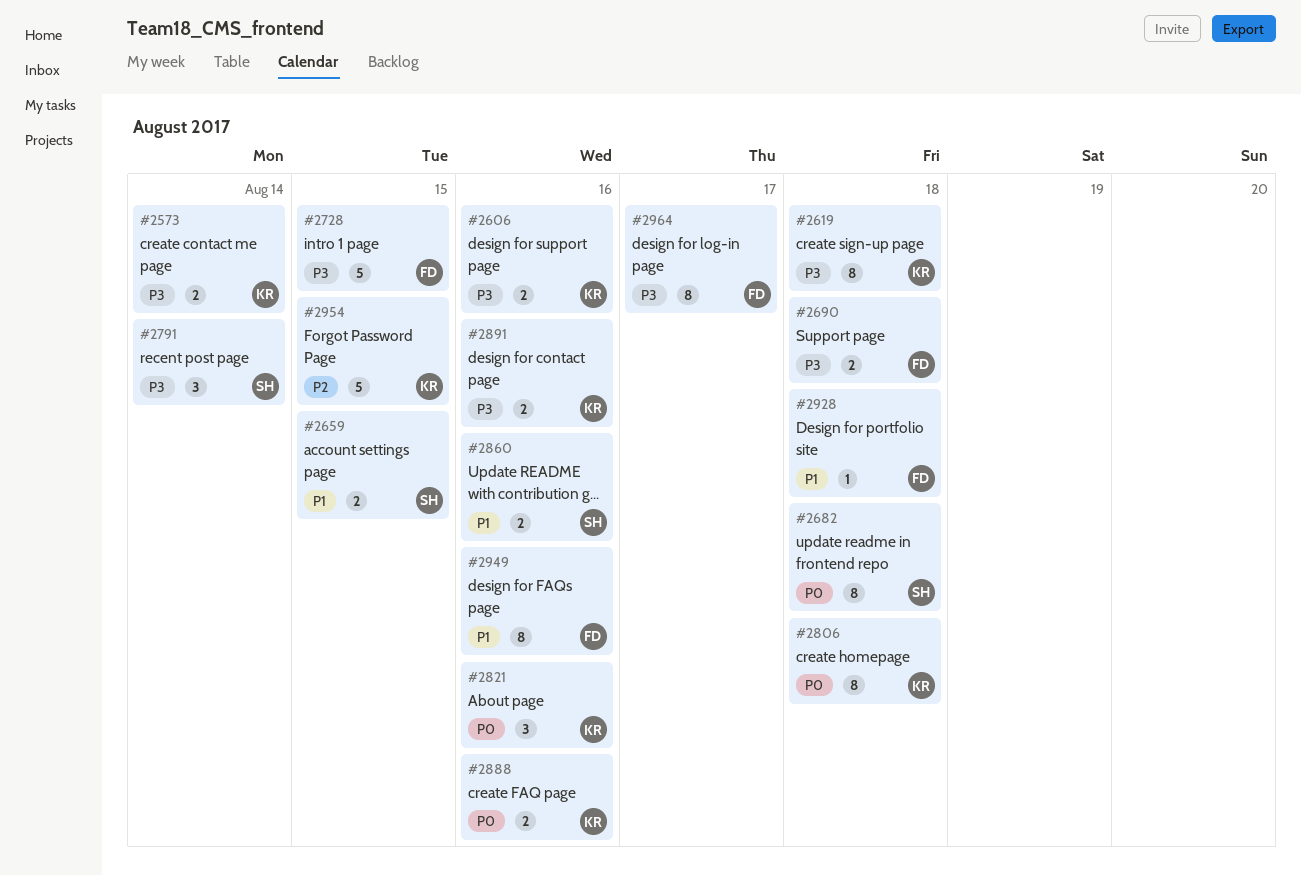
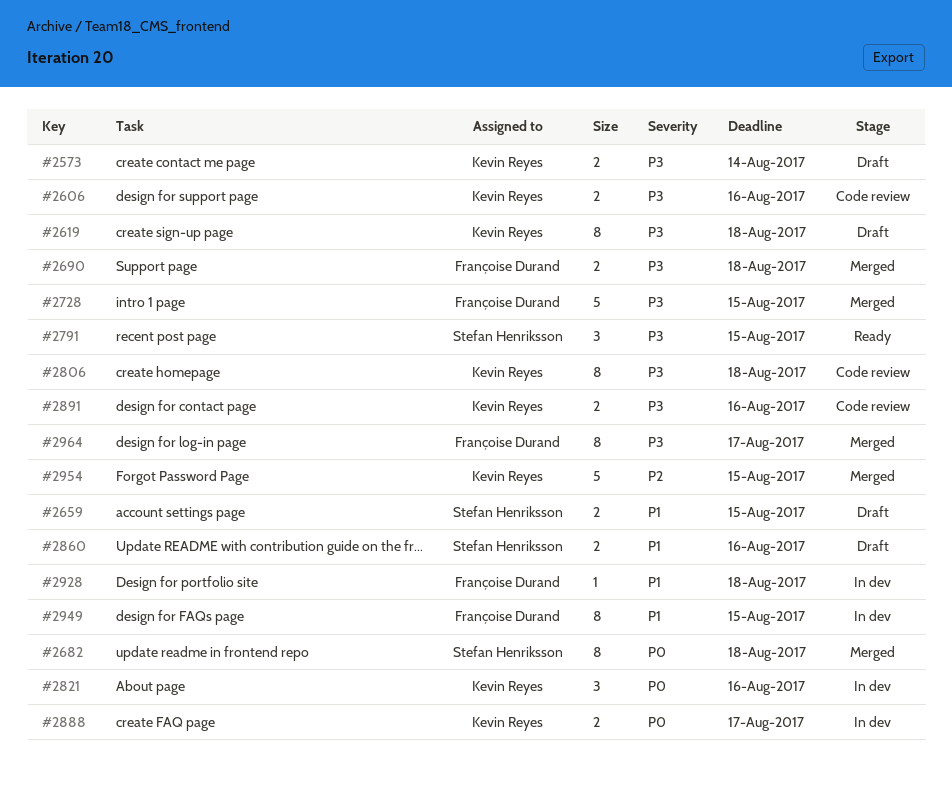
#2791, due: Aug 14 -> Aug 15
#2806, priority: P0 -> P3
#2888, due: Aug 16 -> Aug 17
#2949, due: Aug 16 -> Aug 15

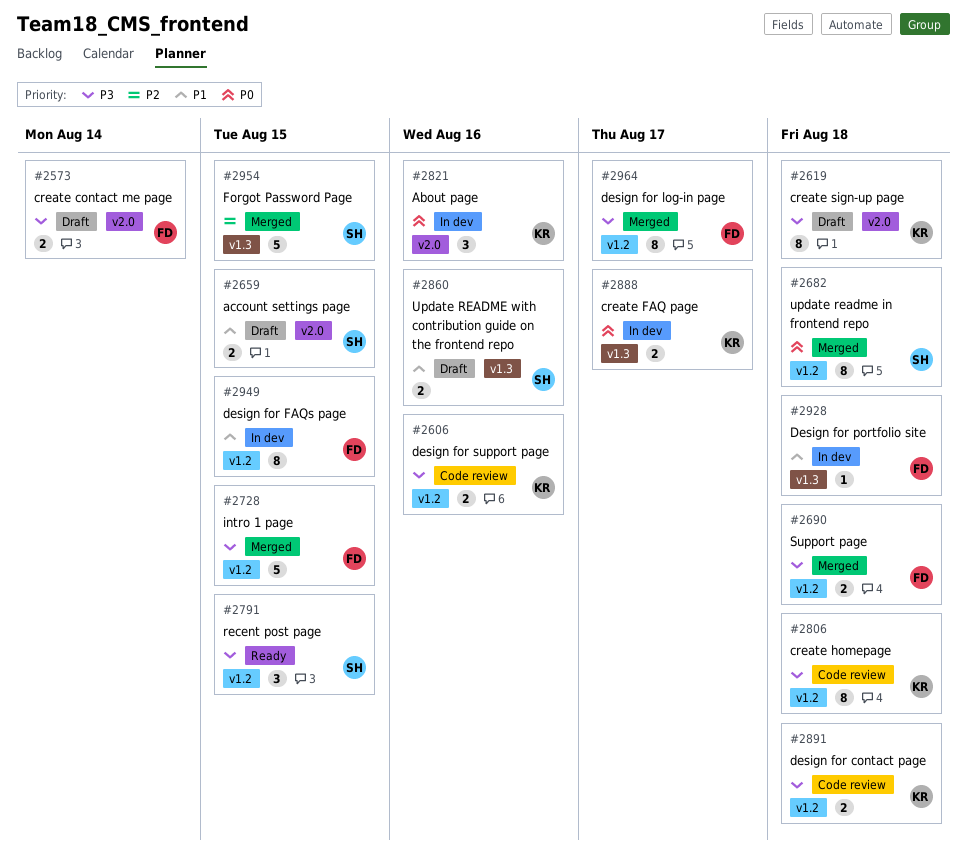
#2573, owner: Kevin Reyes -> Françoise Durand
#2891, due: Aug 16 -> Aug 18
#2954, owner: Kevin Reyes -> Stefan Henriksson

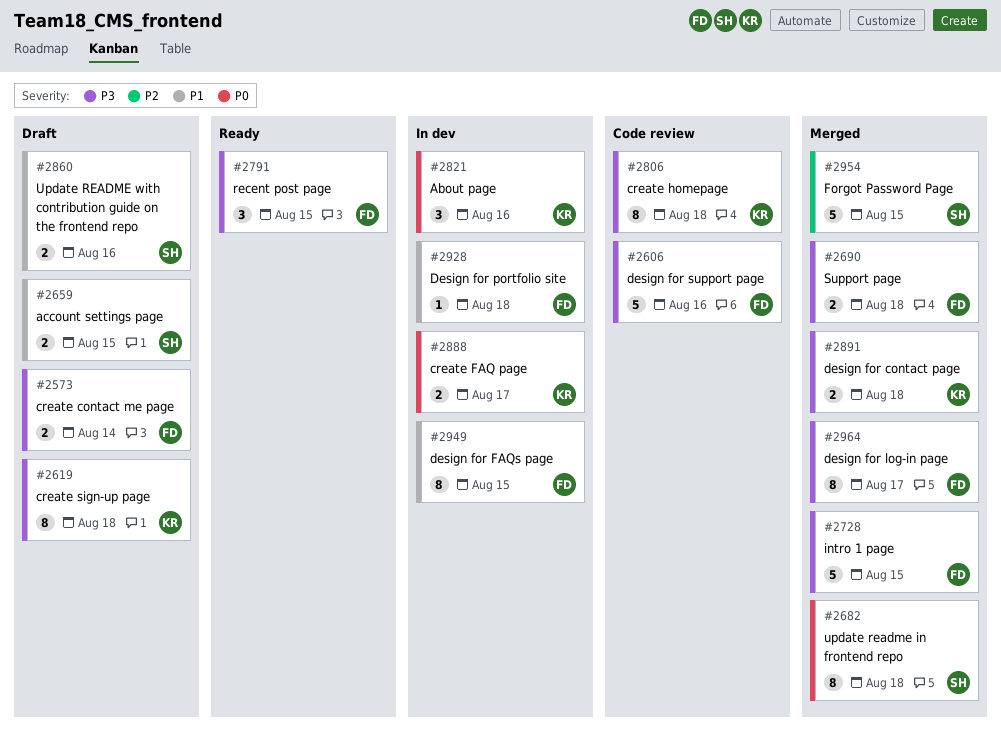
#2606, owner: KR -> FD
#2606, estimate: 2 -> 5
#2791, owner: SH -> FD
#2891, status: Code review -> Merged

